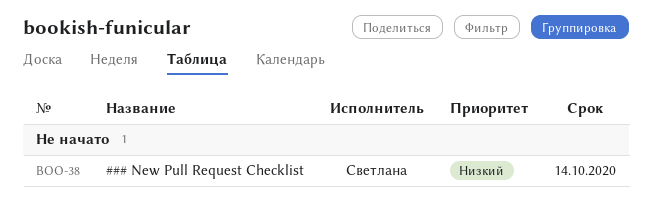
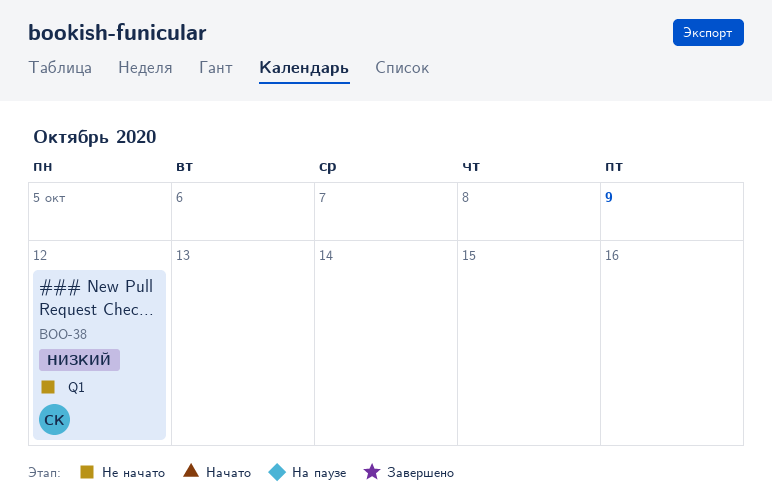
BOO-38, due: Oct 14 -> Oct 12

